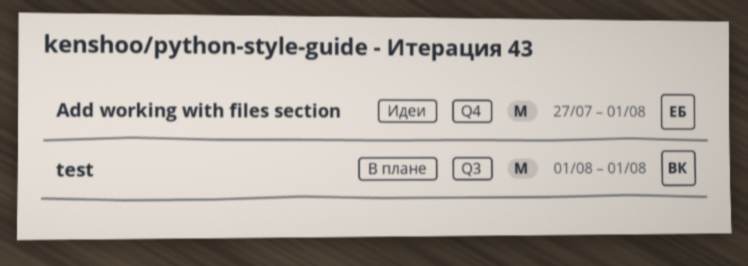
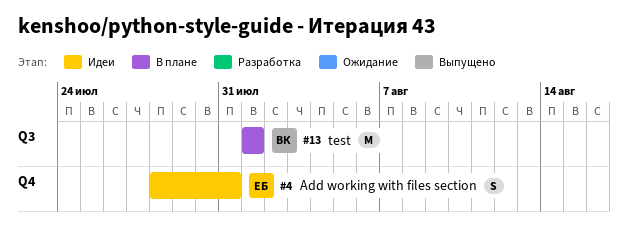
Add working with files section, estimate: M -> S
Add working with files section, start: Jul 27 -> Jul 28
Add working with files section, due: Aug 1 -> Jul 31

